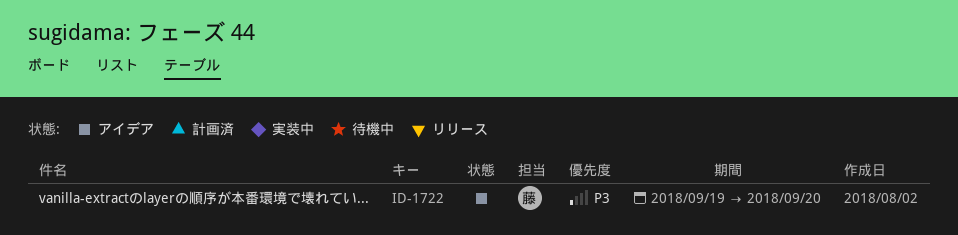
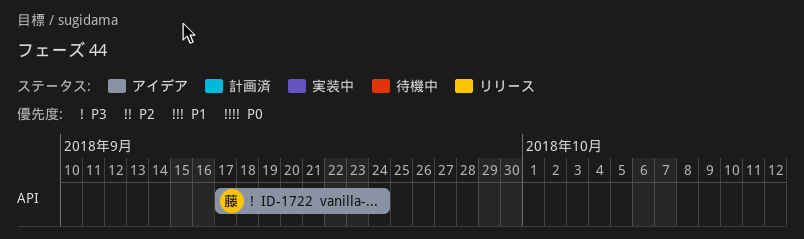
ID-1722, start: Sep 19 -> Sep 17
ID-1722, due: Sep 20 -> Sep 24

